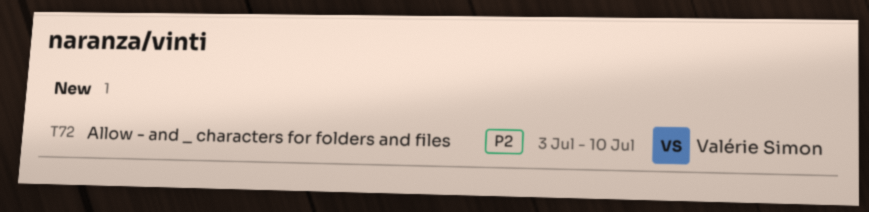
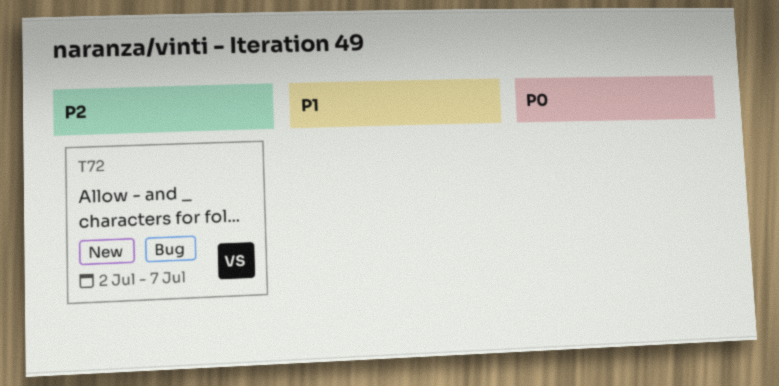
T72, start: Jul 3 -> Jul 2
T72, due: Jul 10 -> Jul 7

